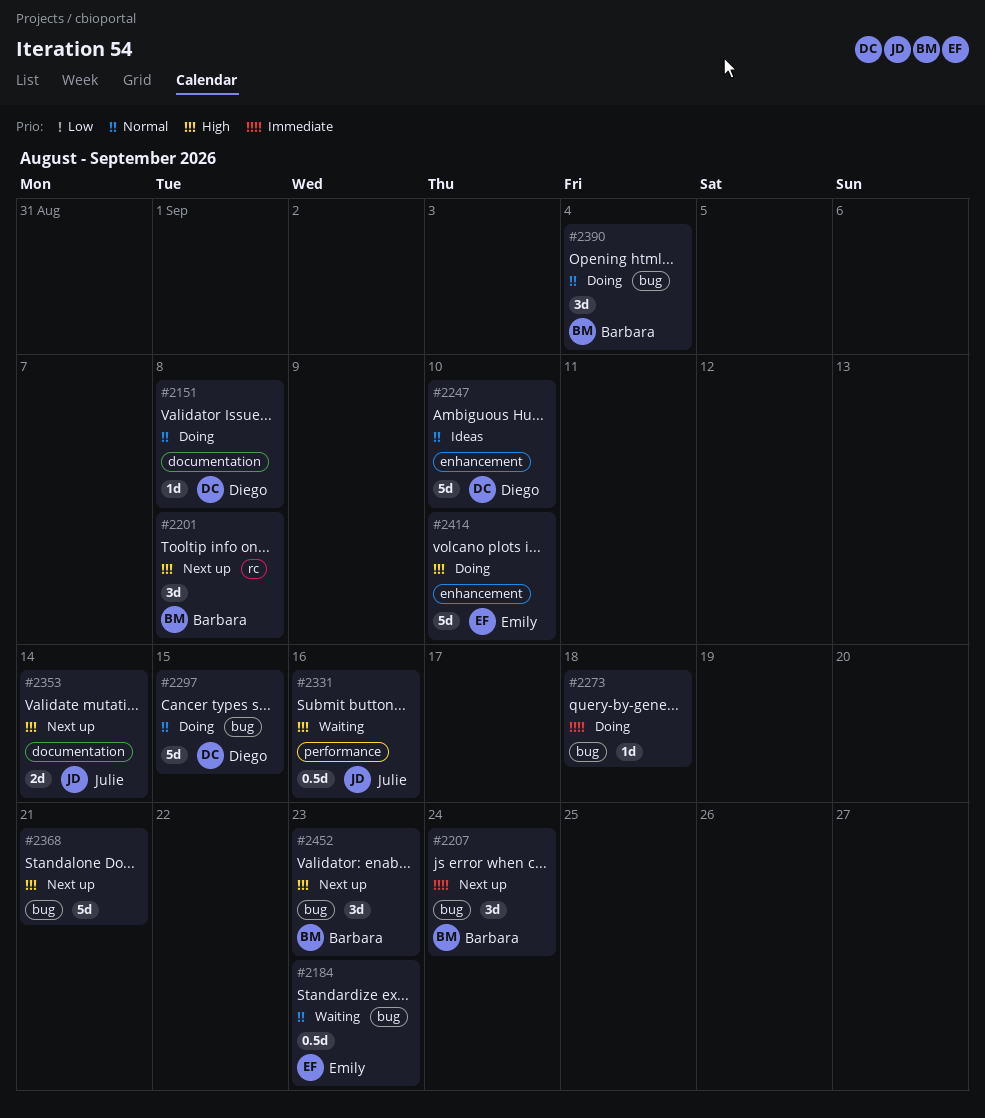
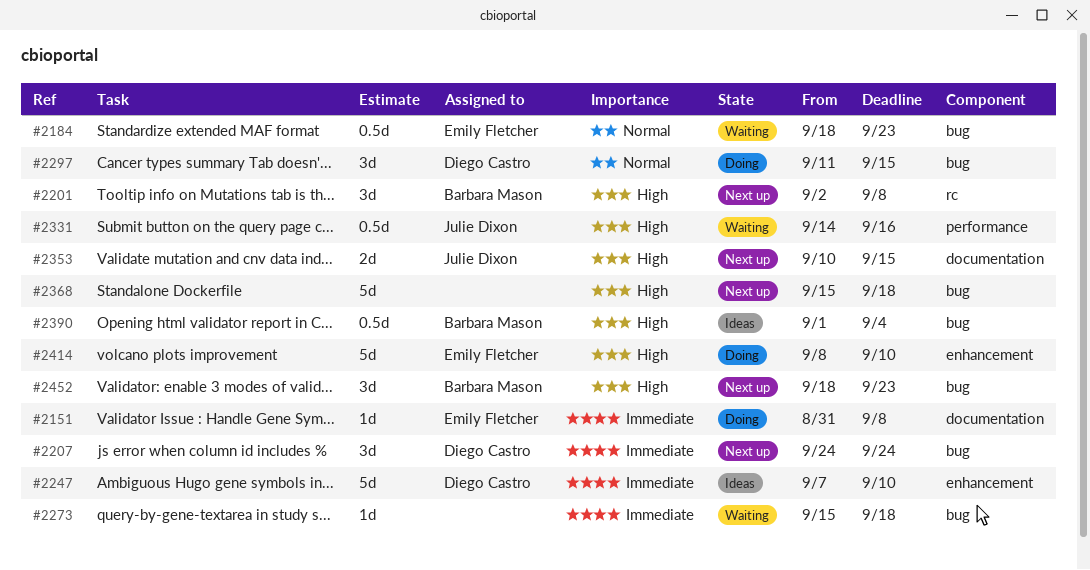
#2151, owner: Diego Castro -> Emily Fletcher
#2151, priority: Normal -> Immediate
#2207, owner: Barbara Mason -> Diego Castro
#2247, priority: Normal -> Immediate
#2273, status: Doing -> Waiting
#2297, estimate: 5d -> 3d
#2353, due: Sep 14 -> Sep 15
#2368, due: Sep 21 -> Sep 18
#2390, status: Doing -> Ideas
#2390, priority: Normal -> High
#2390, estimate: 3d -> 0.5d

